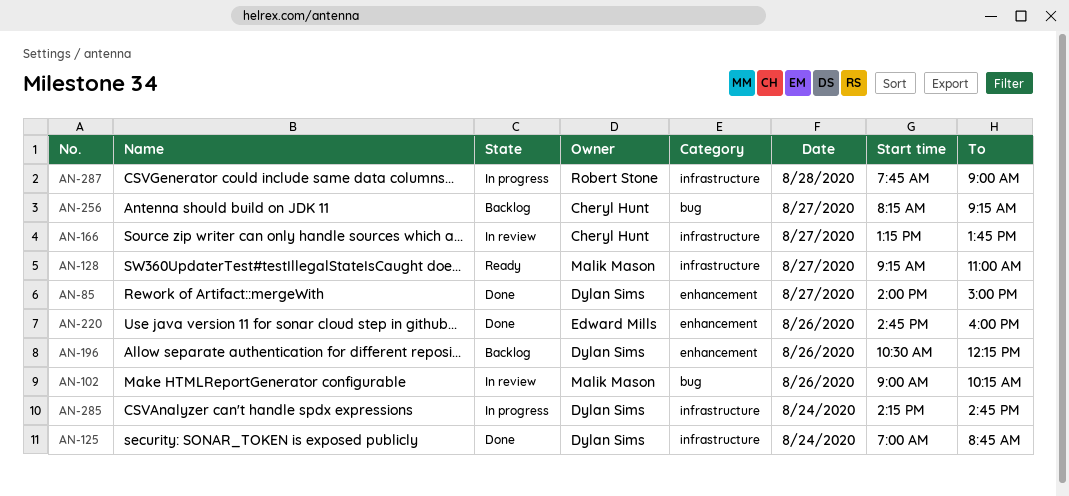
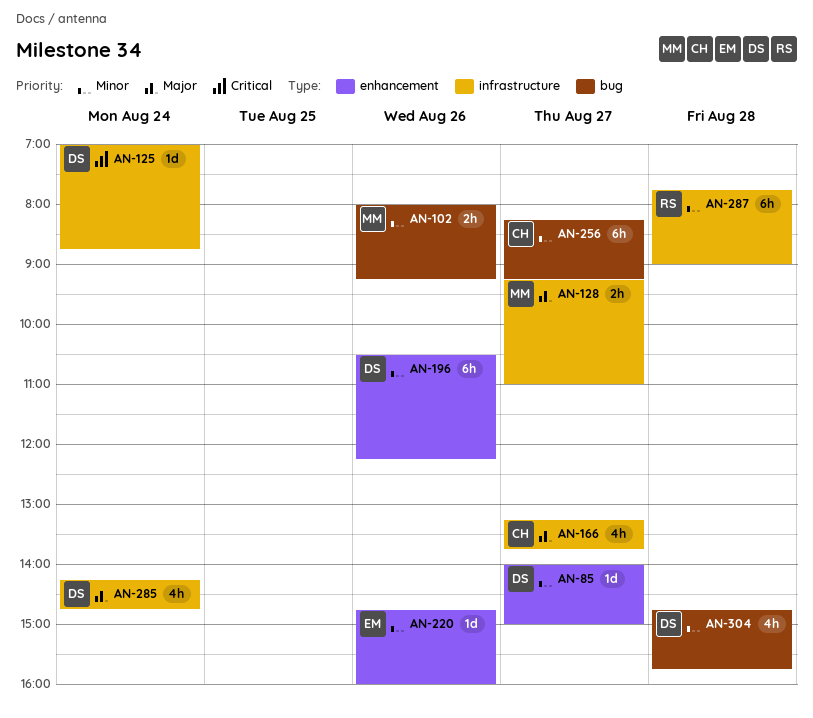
AN-102, begins: 09:00 -> 08:00
AN-102, ends: 10:15 -> 09:15
AN-304: none -> present

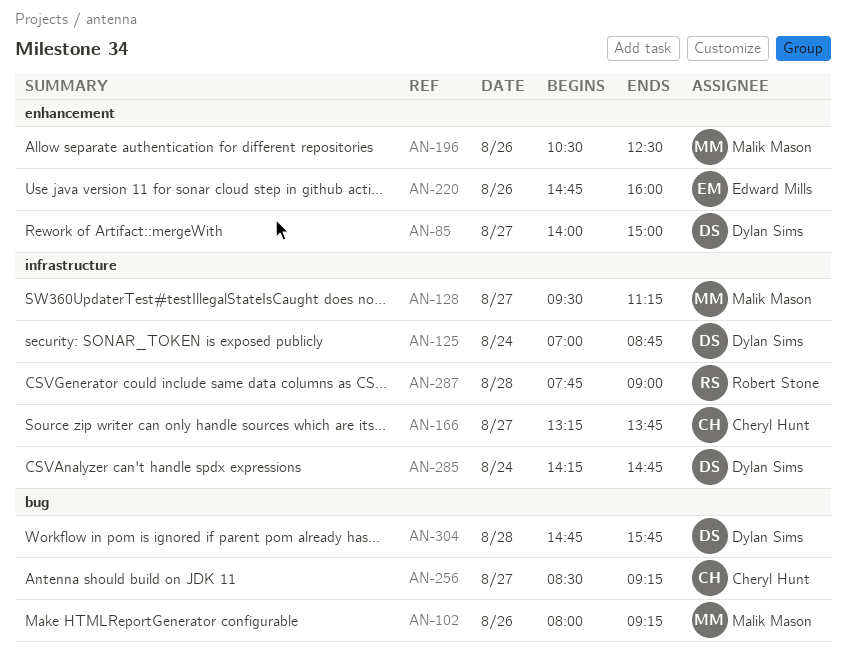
AN-128, begins: 09:15 -> 09:30
AN-128, ends: 11:00 -> 11:15
AN-196, owner: Dylan Sims -> Malik Mason
AN-196, ends: 12:15 -> 12:30
AN-256, begins: 08:15 -> 08:30

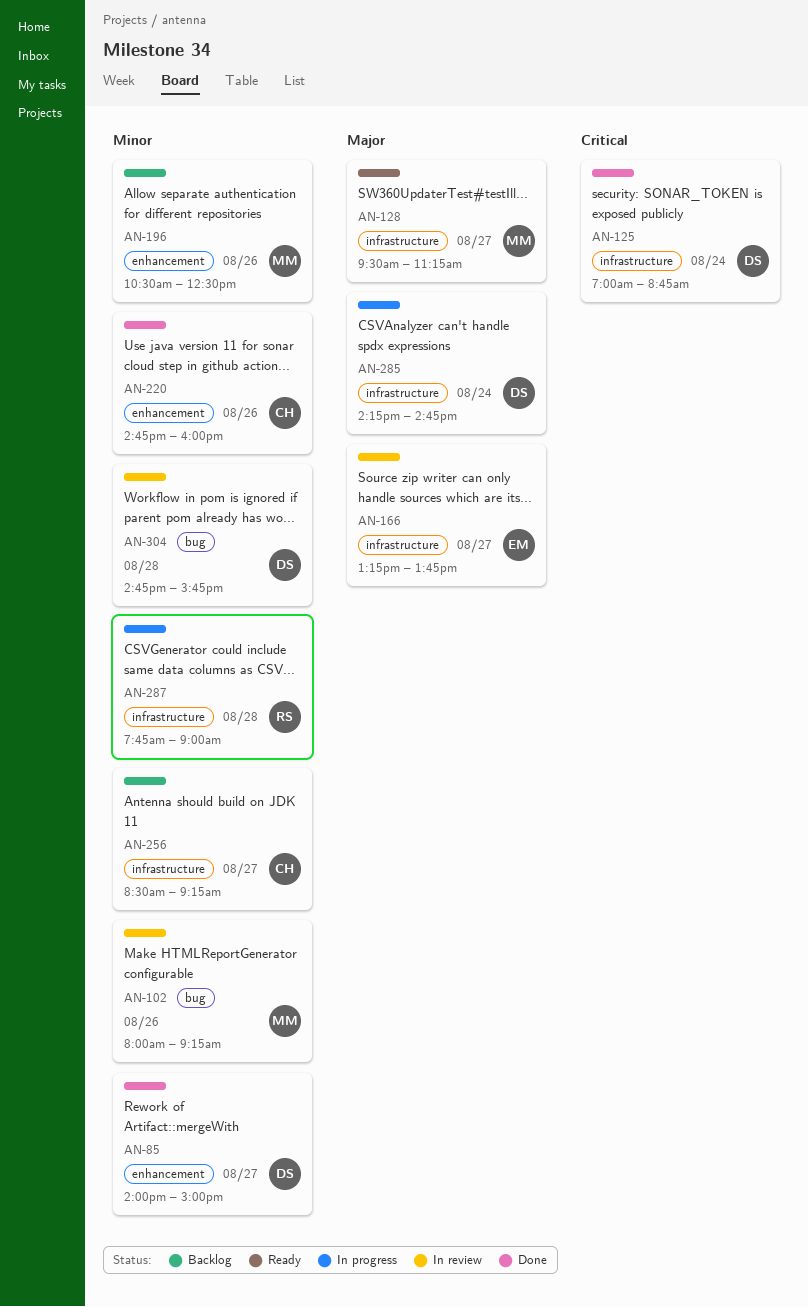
AN-166, owner: Cheryl Hunt -> Edward Mills
AN-220, owner: Edward Mills -> Cheryl Hunt
AN-256, label: bug -> infrastructure

